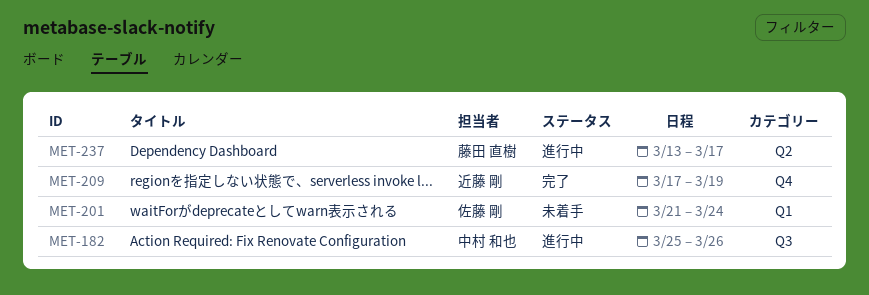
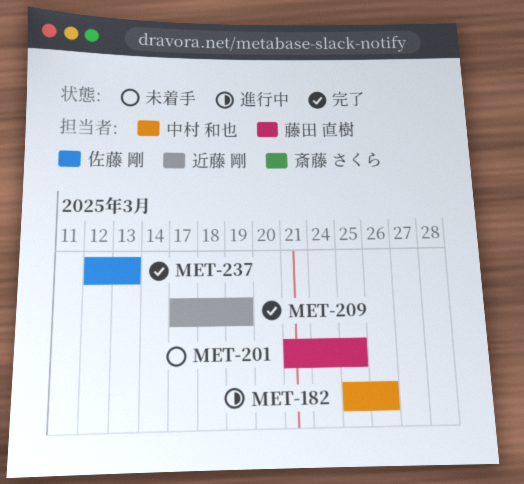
MET-201, owner: 佐藤 剛 -> 藤田 直樹
MET-201, due: Mar 24 -> Mar 25
MET-237, status: 進行中 -> 完了
MET-237, owner: 藤田 直樹 -> 佐藤 剛
MET-237, start: Mar 13 -> Mar 12
MET-237, due: Mar 17 -> Mar 13

